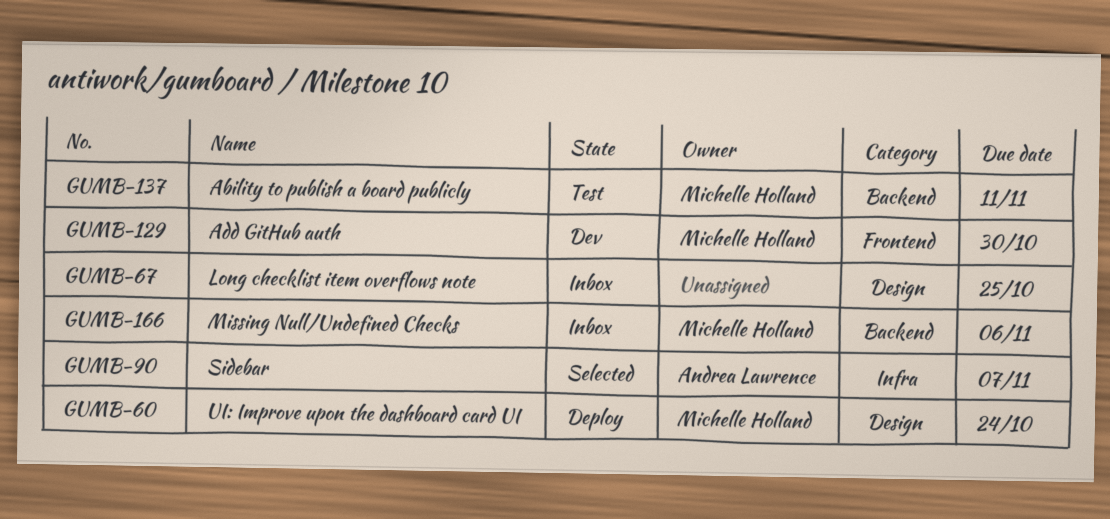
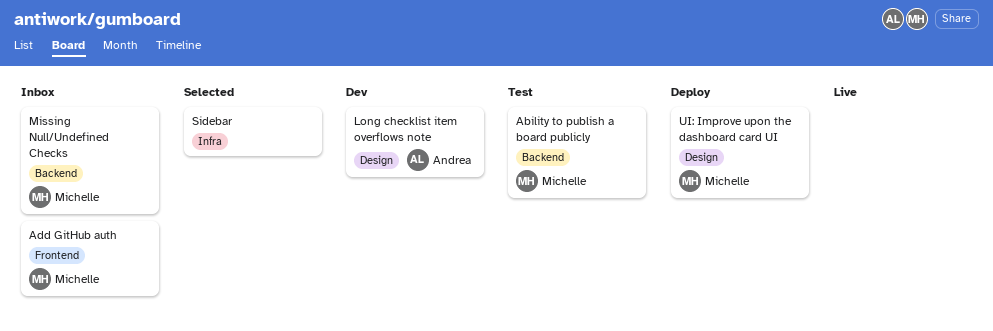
Add GitHub auth, status: Dev -> Inbox
Long checklist item overflows note, status: Inbox -> Dev
Long checklist item overflows note, owner: none -> Andrea Lawrence
Sidebar, owner: Andrea Lawrence -> none

